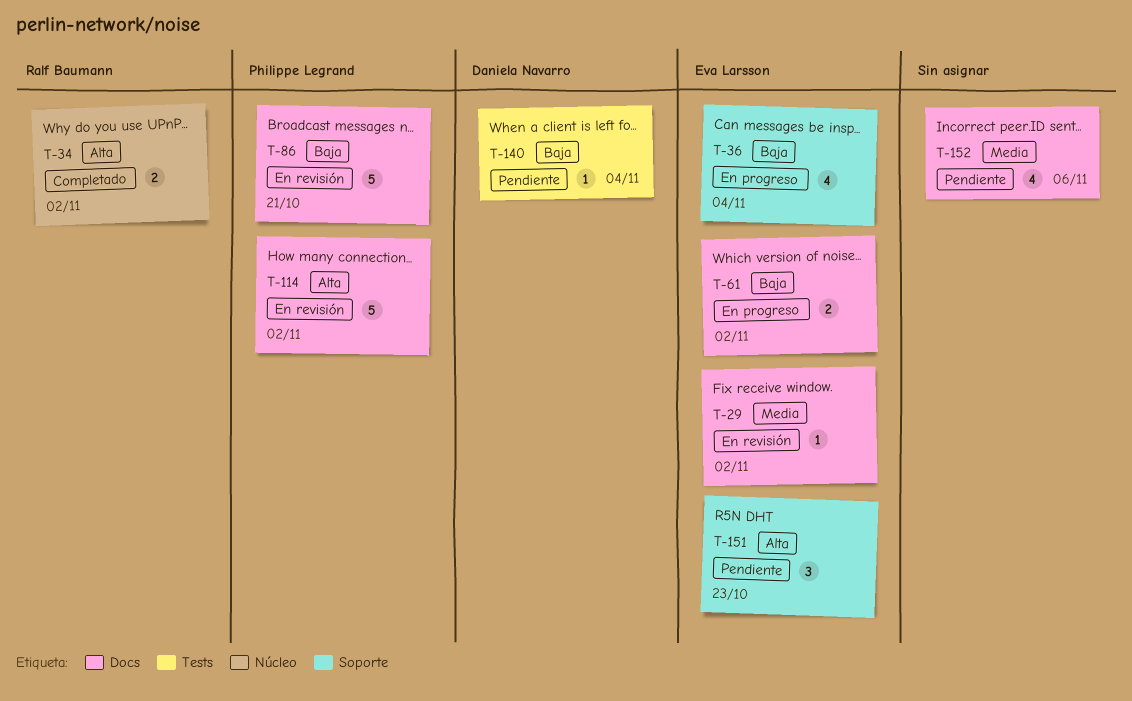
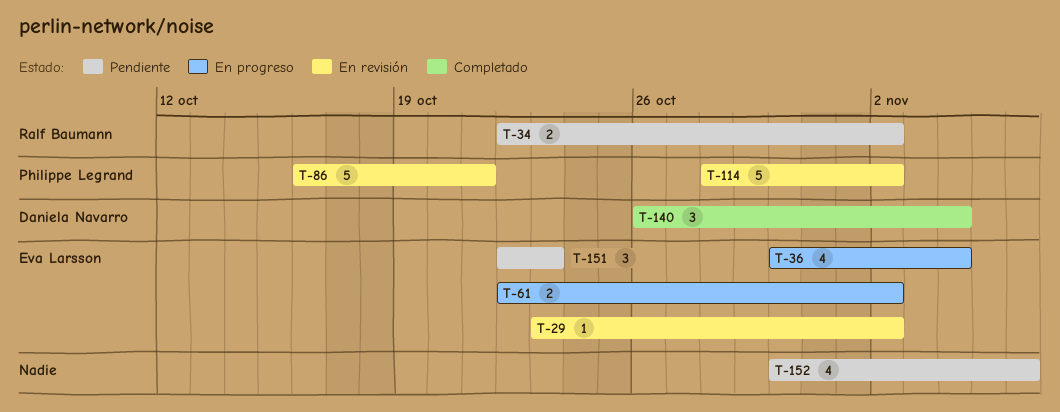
T-34, status: Completado -> Pendiente
T-140, status: Pendiente -> Completado
T-140, estimate: 1 -> 3

